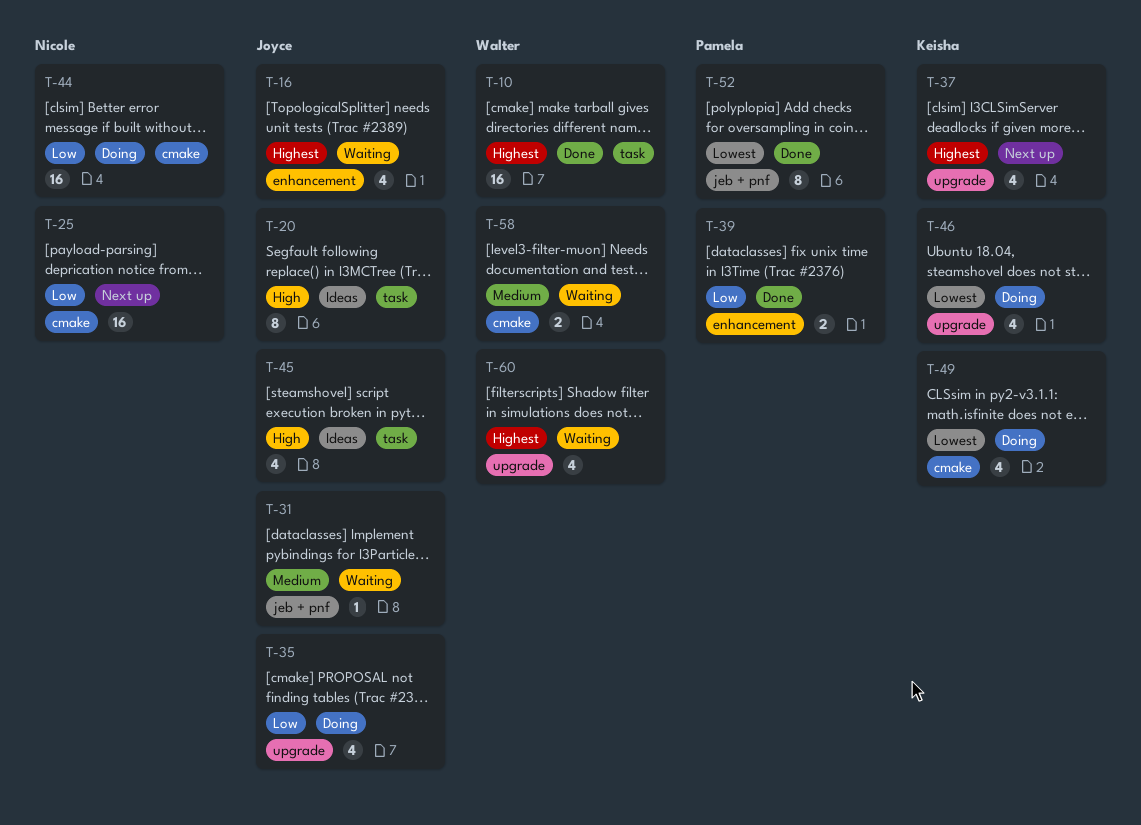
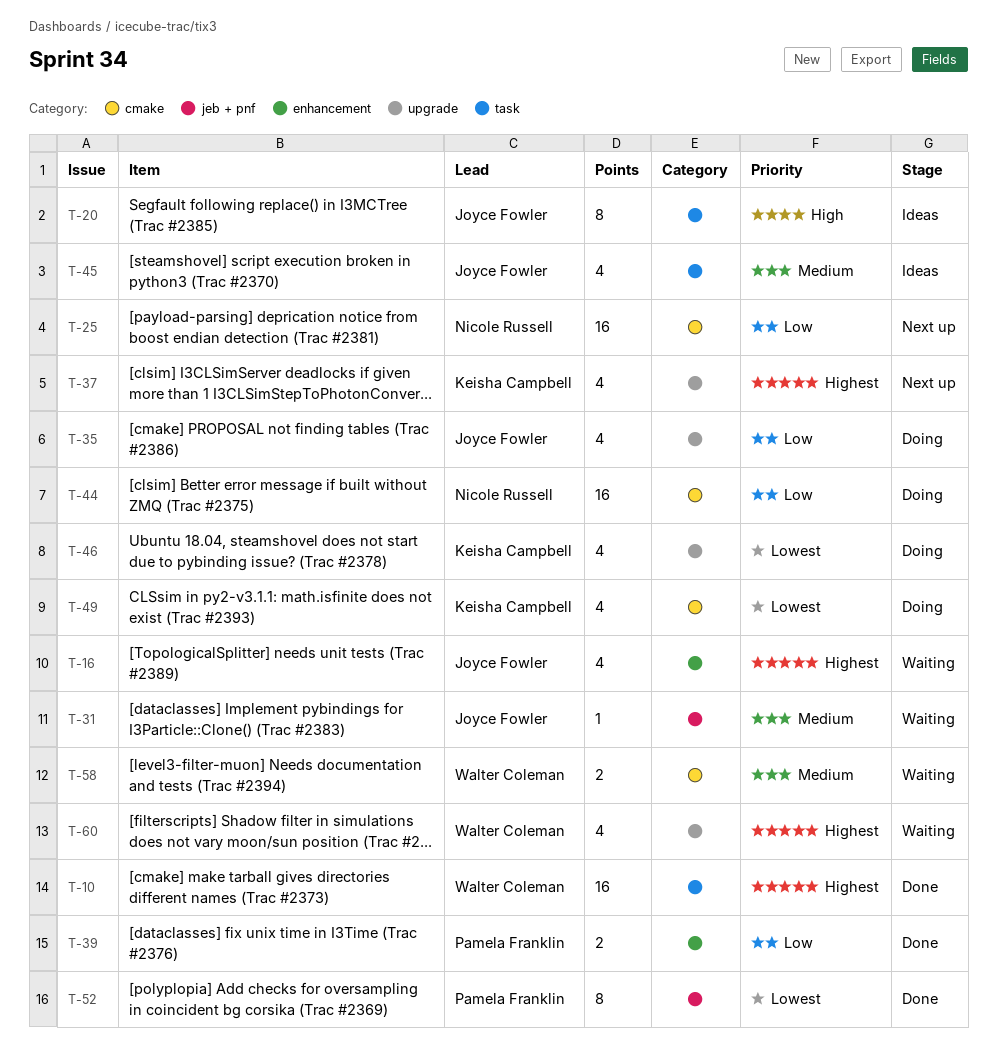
T-45, priority: High -> Medium

